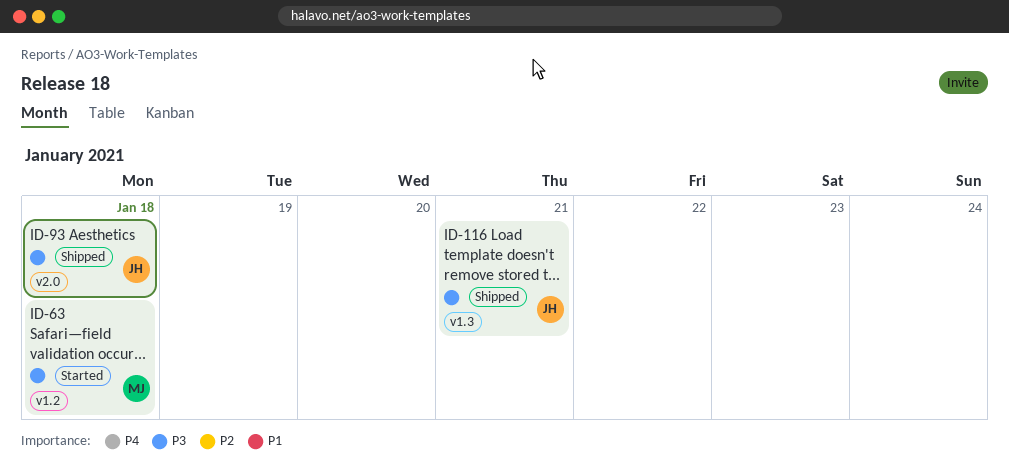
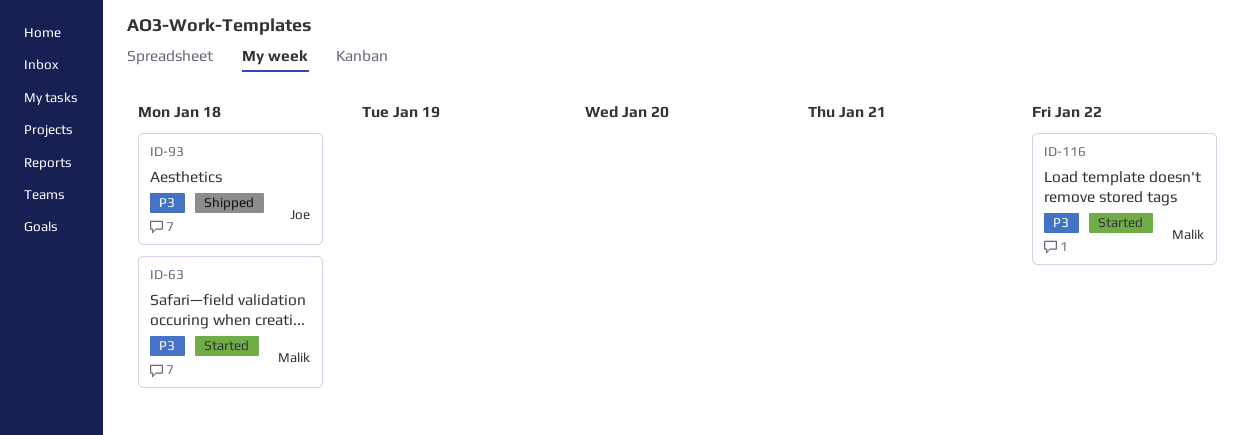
ID-116, status: Shipped -> Started
ID-116, owner: Joe -> Malik
ID-116, due: Jan 21 -> Jan 22

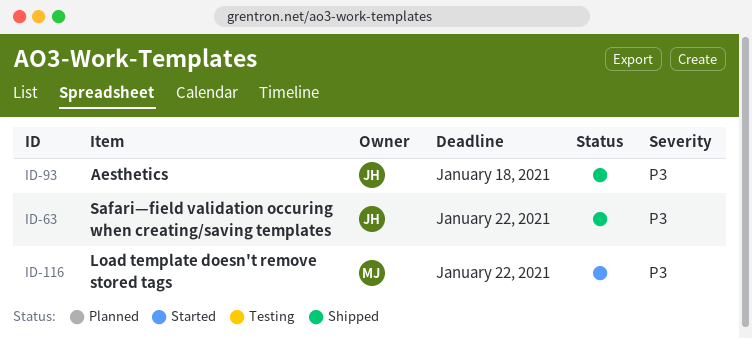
ID-63, status: Started -> Shipped
ID-63, owner: Malik -> Joe
ID-63, due: Jan 18 -> Jan 22

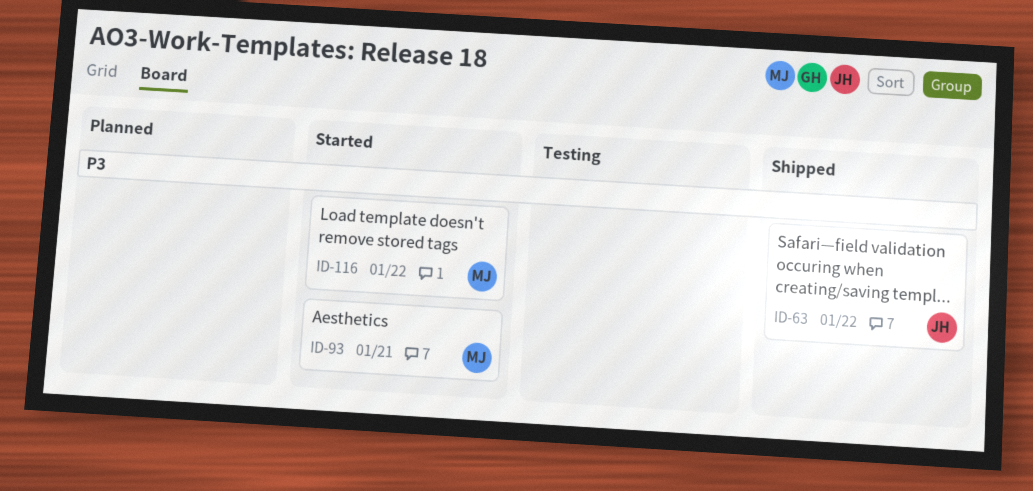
ID-93, status: Shipped -> Started
ID-93, owner: JH -> MJ
ID-93, due: Jan 18 -> Jan 21

